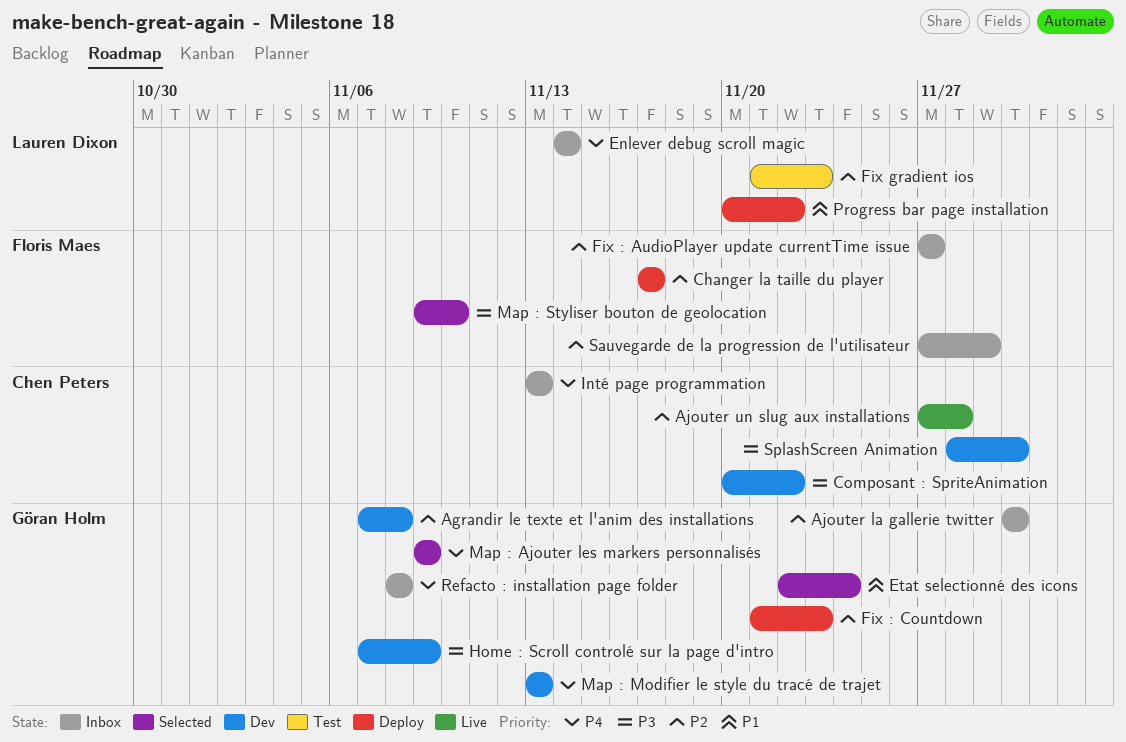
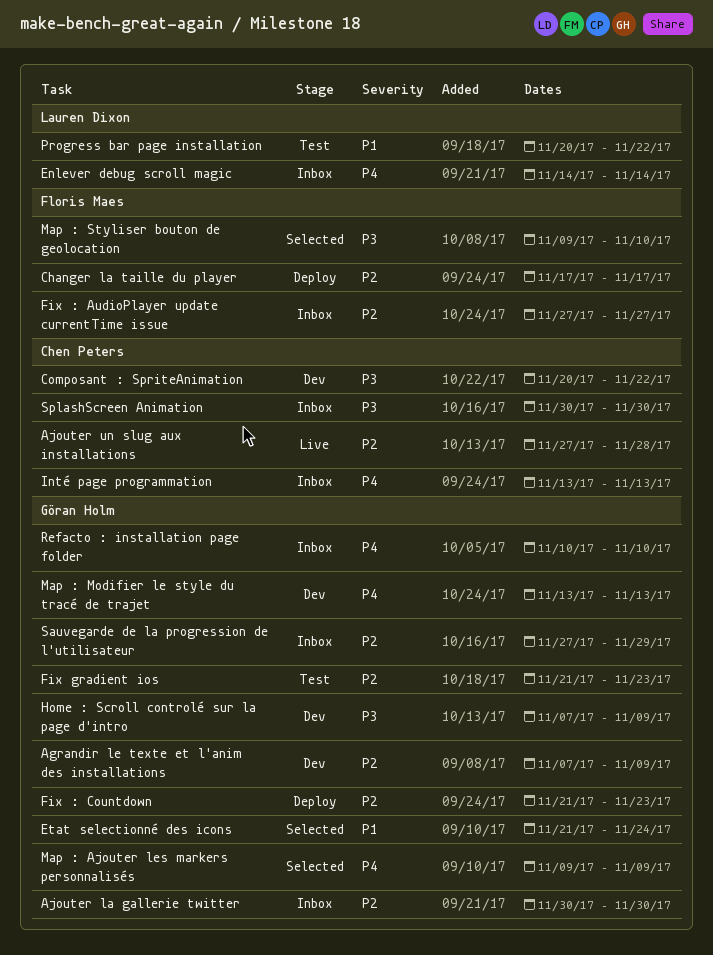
Agrandir le texte et l'anim des installations, due: Nov 8 -> Nov 9
Etat selectionné des icons, start: Nov 22 -> Nov 21
Fix gradient ios, owner: Lauren Dixon -> Göran Holm
Progress bar page installation, status: Deploy -> Test
Refacto : installation page folder, start: Nov 8 -> Nov 10
Refacto : installation page folder, due: Nov 8 -> Nov 10
Sauvegarde de la progression de l'utilisateur, owner: Floris Maes -> Göran Holm
SplashScreen Animation, status: Dev -> Inbox
SplashScreen Animation, start: Nov 28 -> Nov 30

